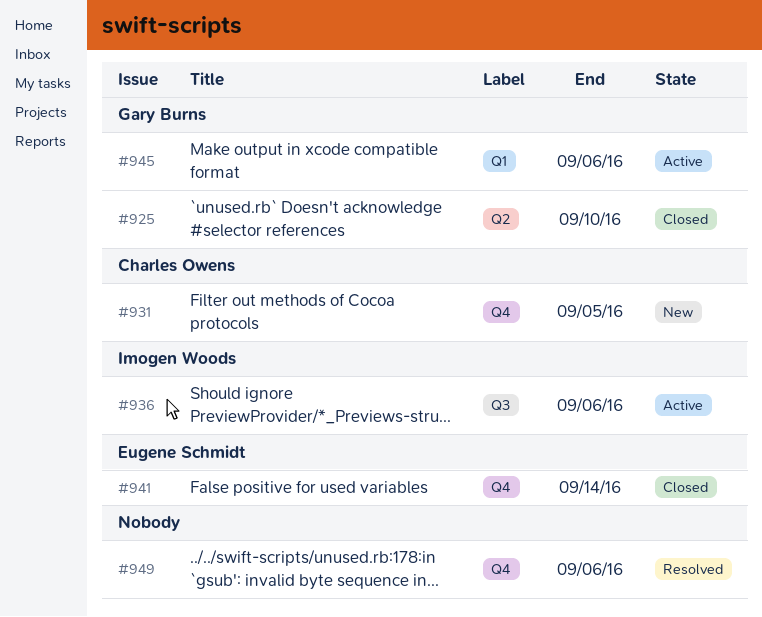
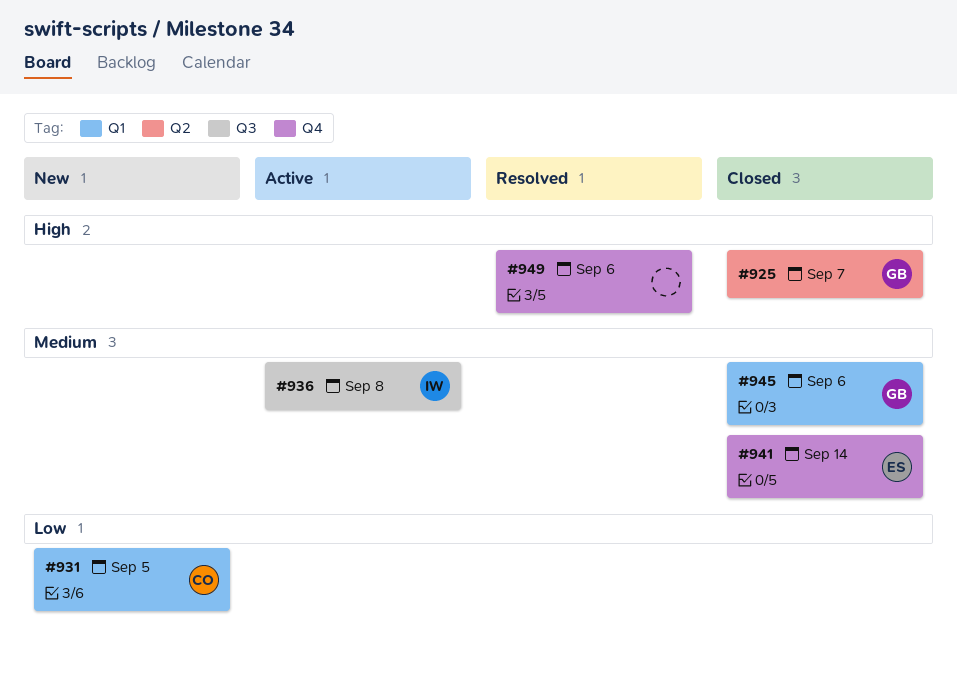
#925, due: Sep 10 -> Sep 7
#931, label: Q4 -> Q1
#936, due: Sep 6 -> Sep 8
#945, status: Active -> Closed

